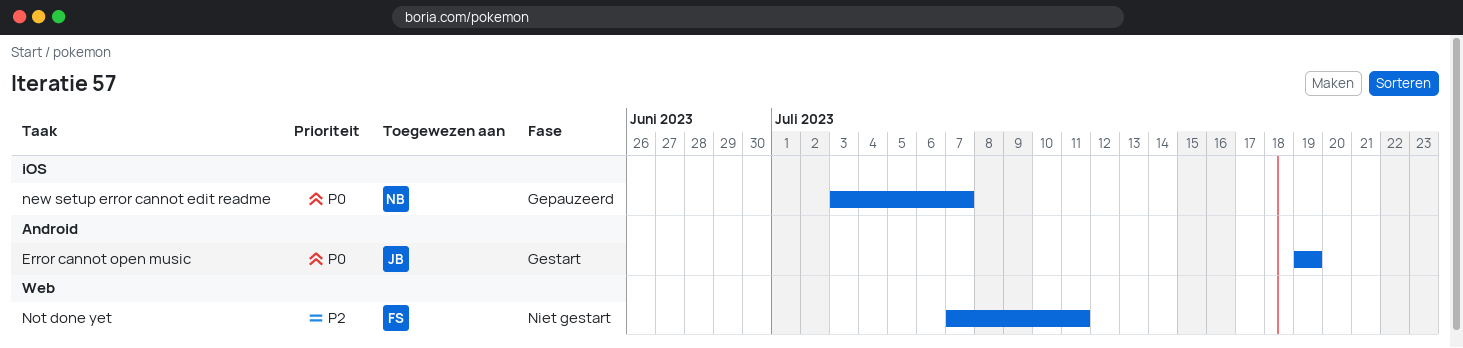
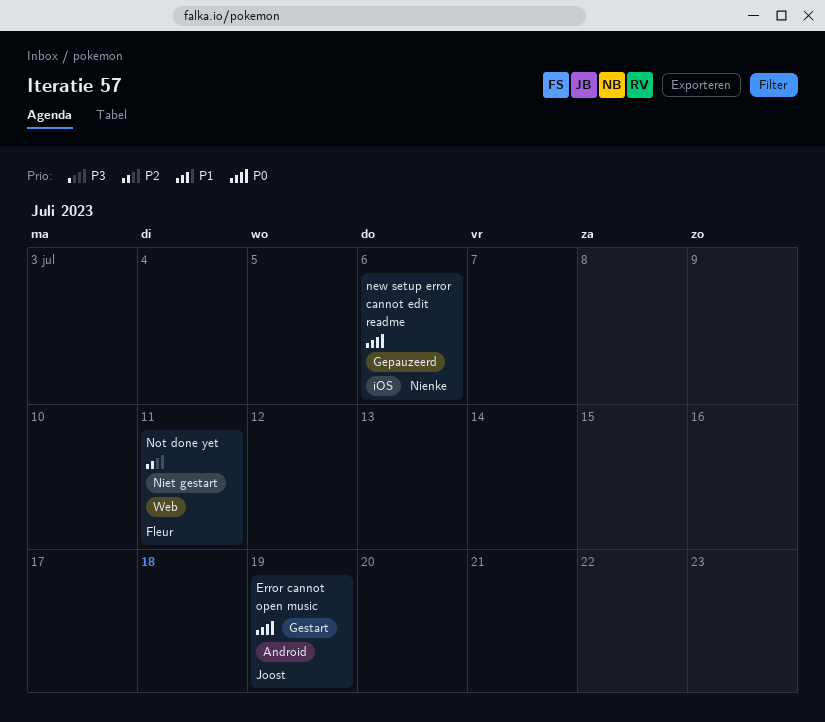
new setup error cannot edit readme, due: Jul 7 -> Jul 6

